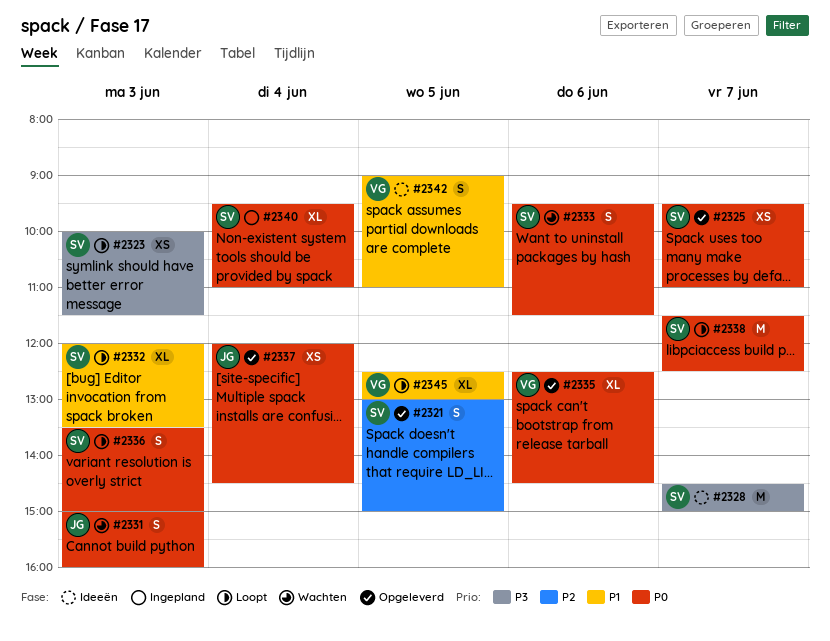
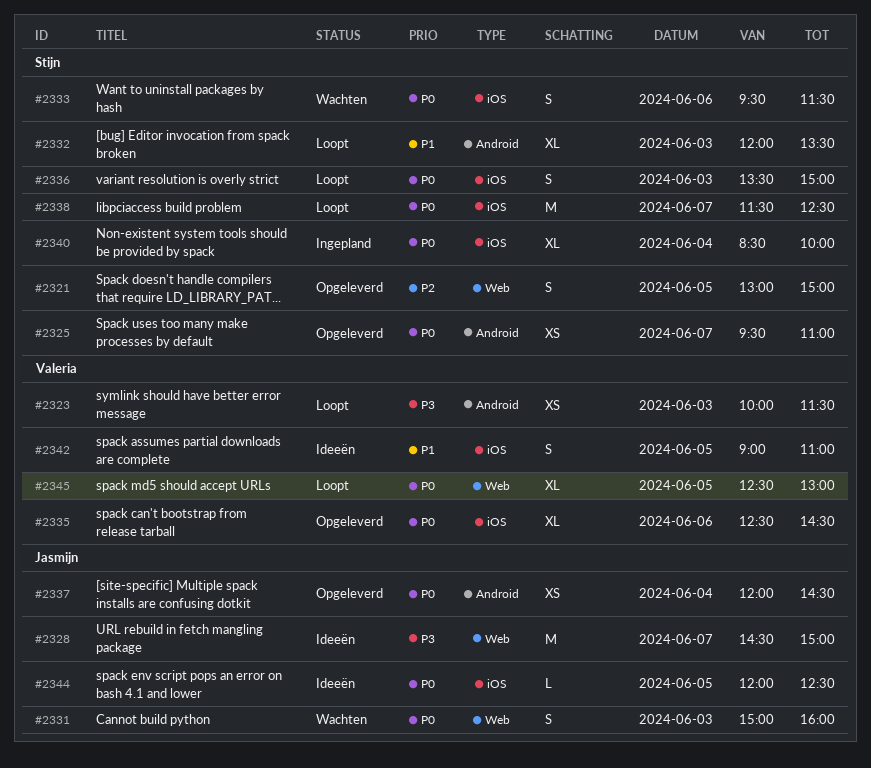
#2323, owner: Stijn -> Valeria
#2328, owner: Stijn -> Jasmijn
#2340, begins: 09:30 -> 08:30
#2340, ends: 11:00 -> 10:00
#2344: none -> present
#2345, priority: P1 -> P0

